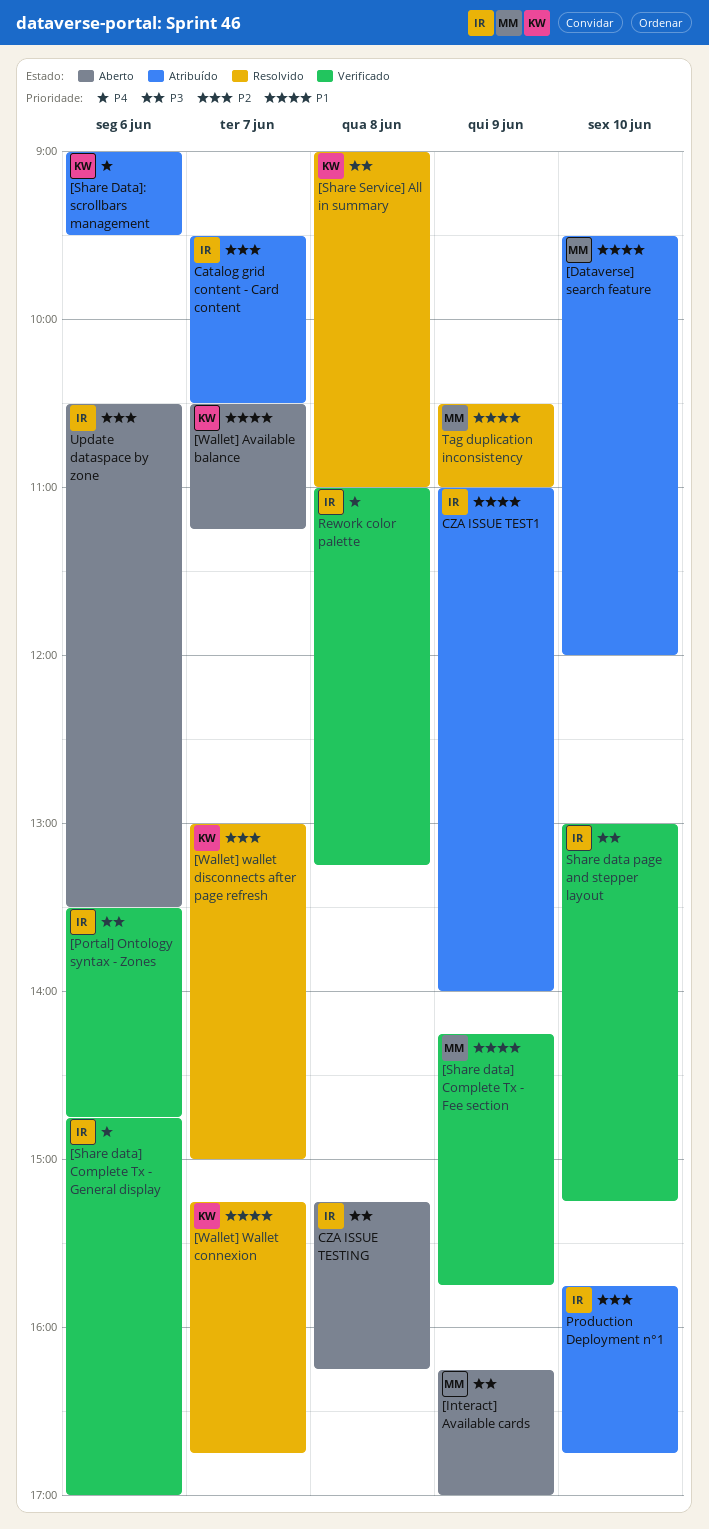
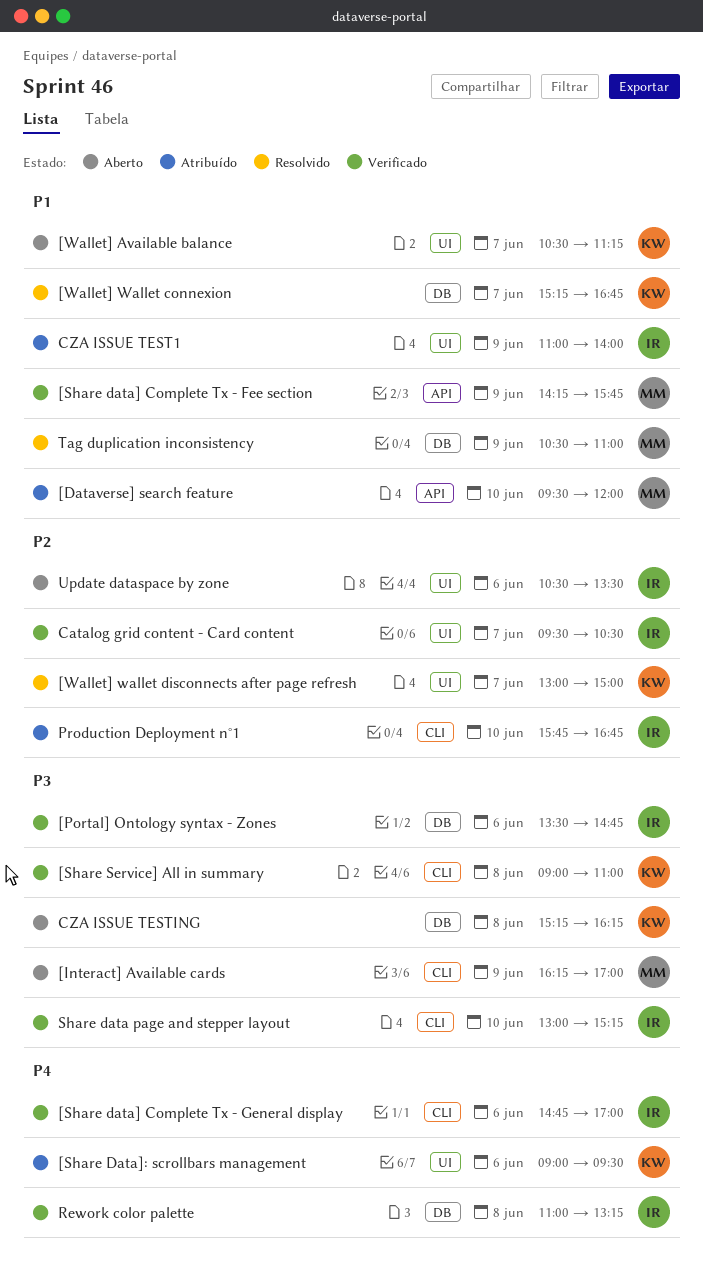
[Share Service] All in summary, status: Resolvido -> Verificado
Catalog grid content - Card content, status: Atribuído -> Verificado
CZA ISSUE TESTING, owner: IR -> KW

